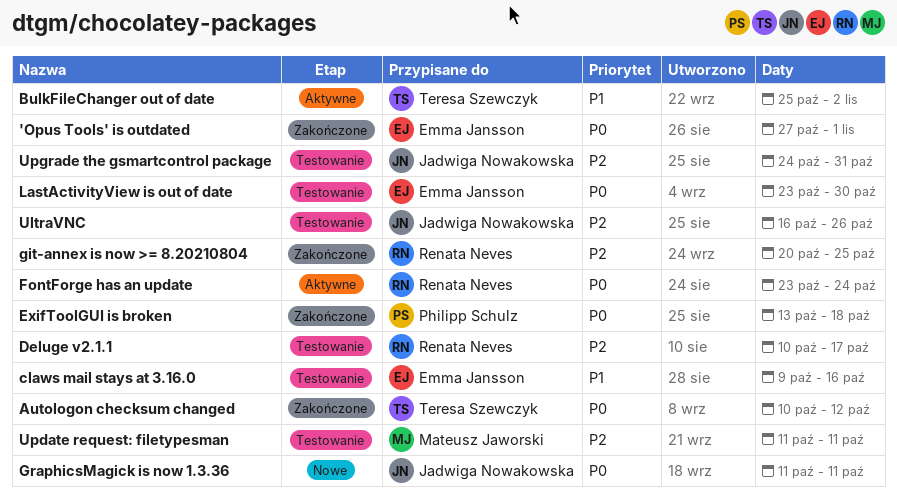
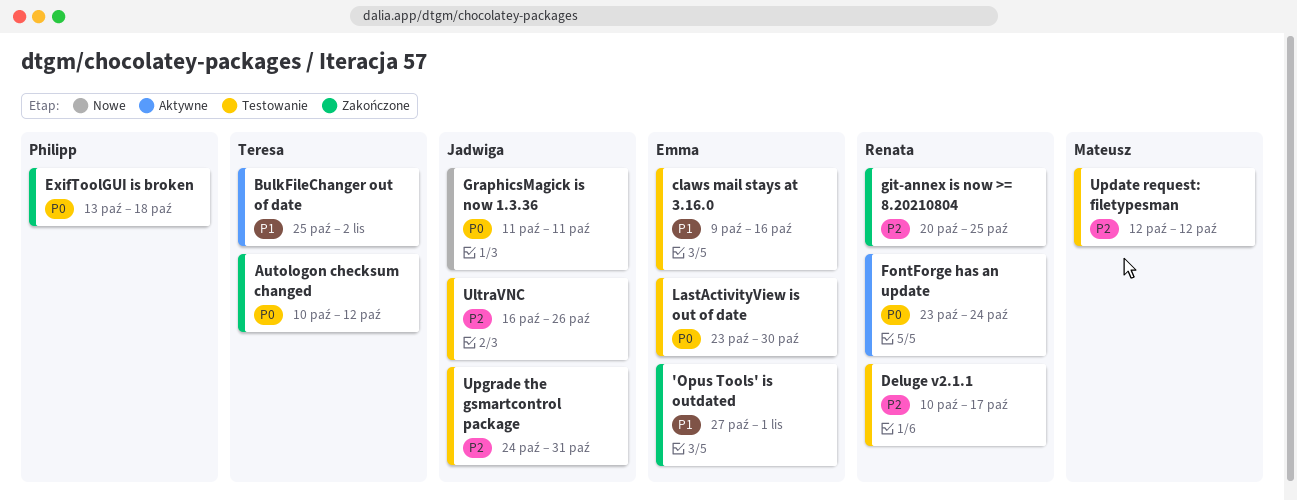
'Opus Tools' is outdated, priority: P0 -> P1
Update request: filetypesman, start: Oct 11 -> Oct 12
Update request: filetypesman, due: Oct 11 -> Oct 12

